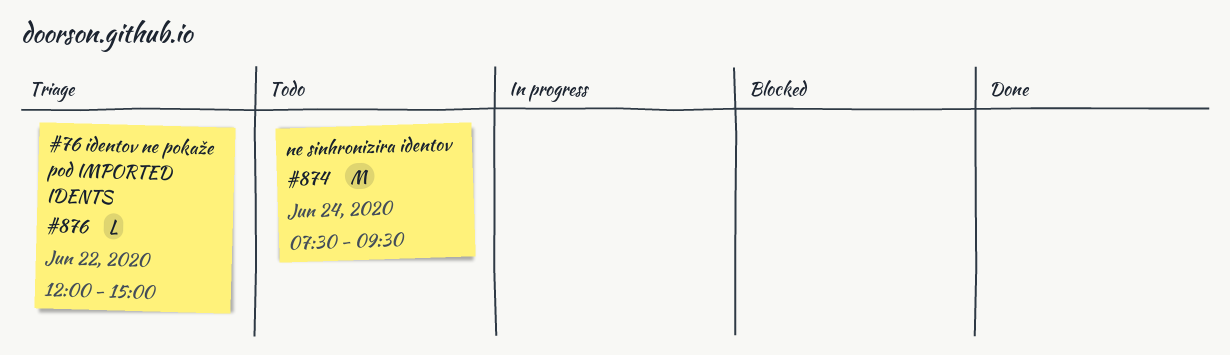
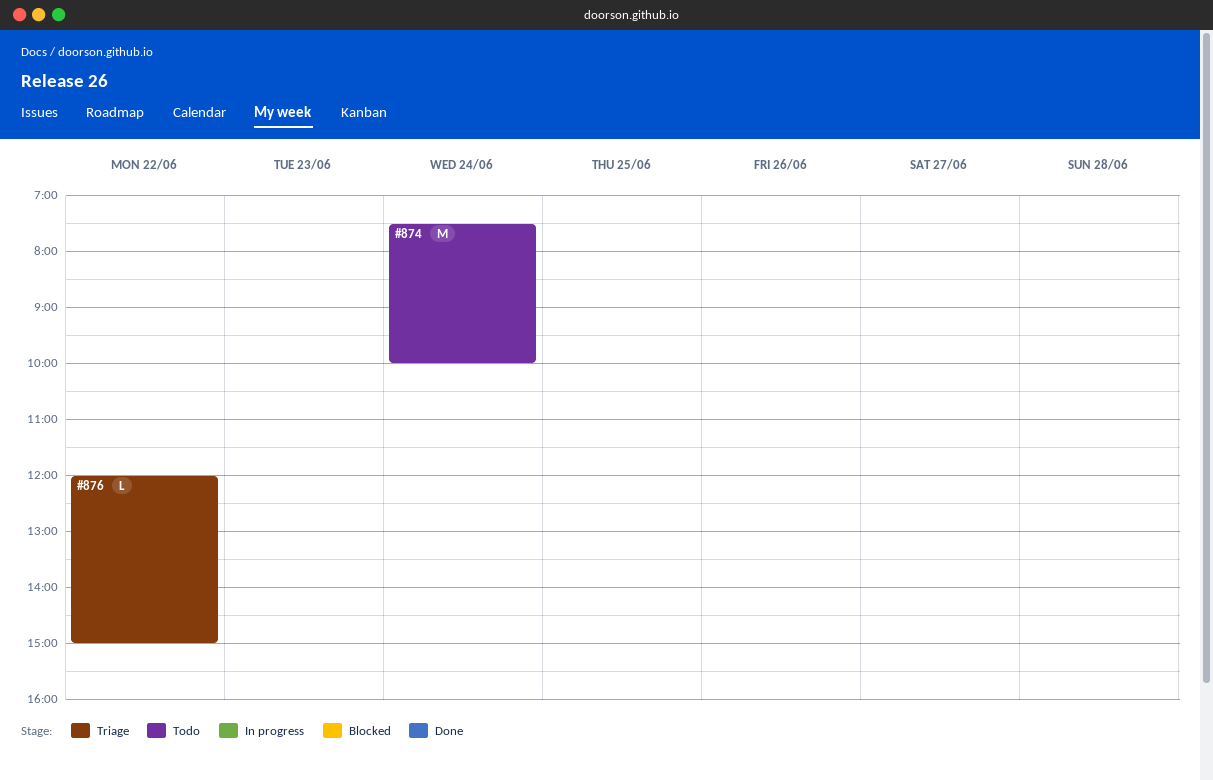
#874, ends: 09:30 -> 10:00

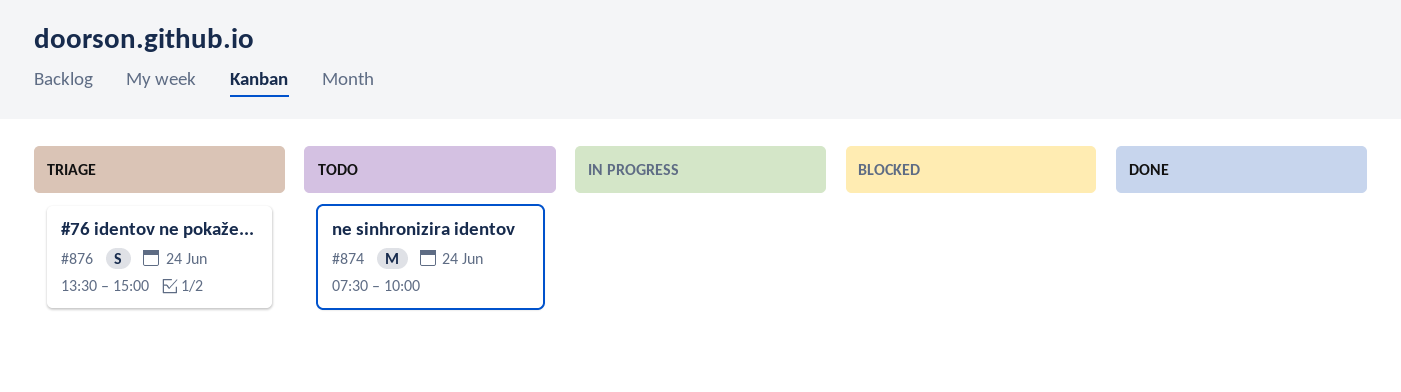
#876, estimate: L -> S
#876, day: Jun 22 -> Jun 24
#876, begins: 12:00 -> 13:30

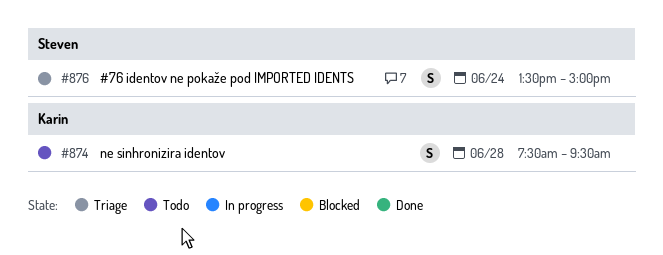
#874, estimate: M -> S
#874, day: Jun 24 -> Jun 28
#874, ends: 10:00 -> 09:30

